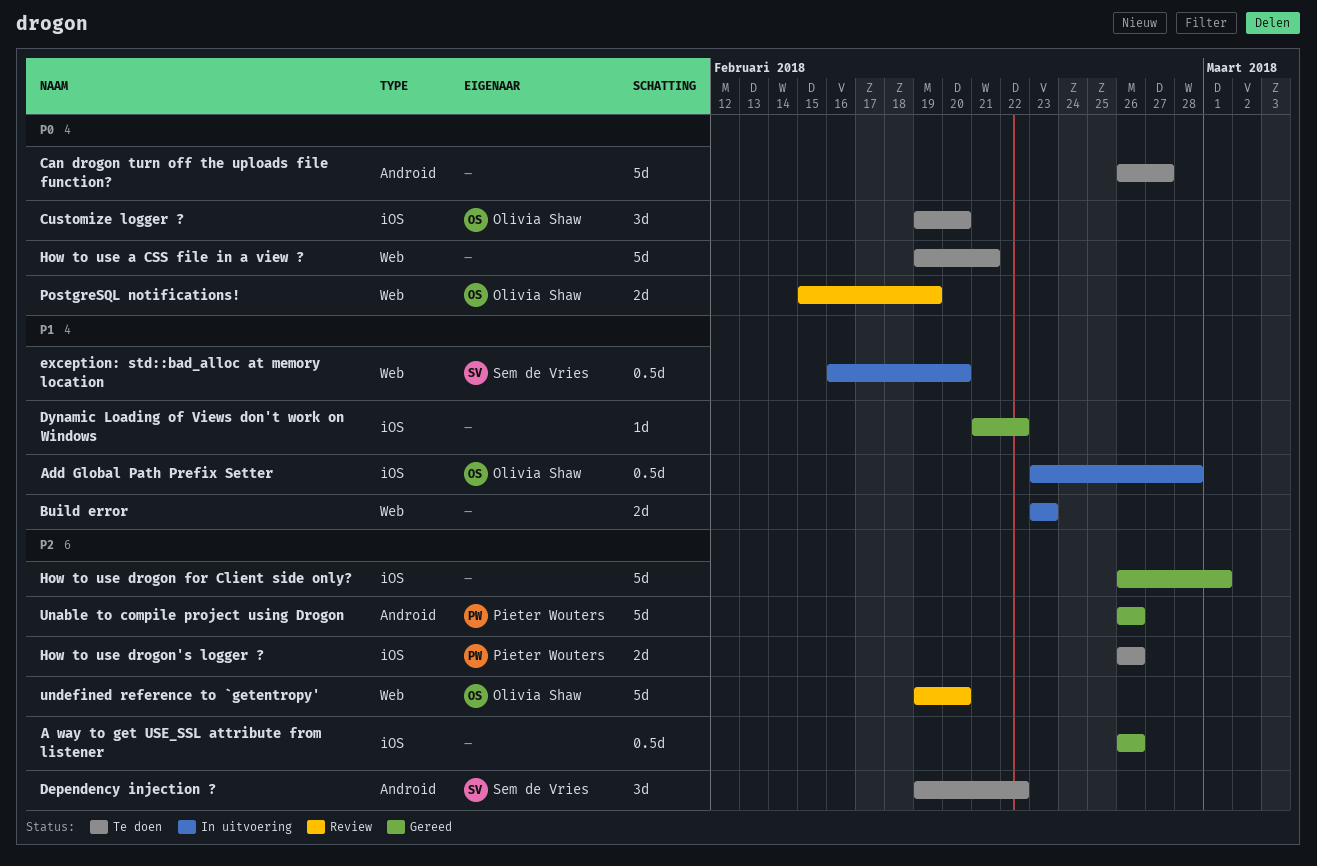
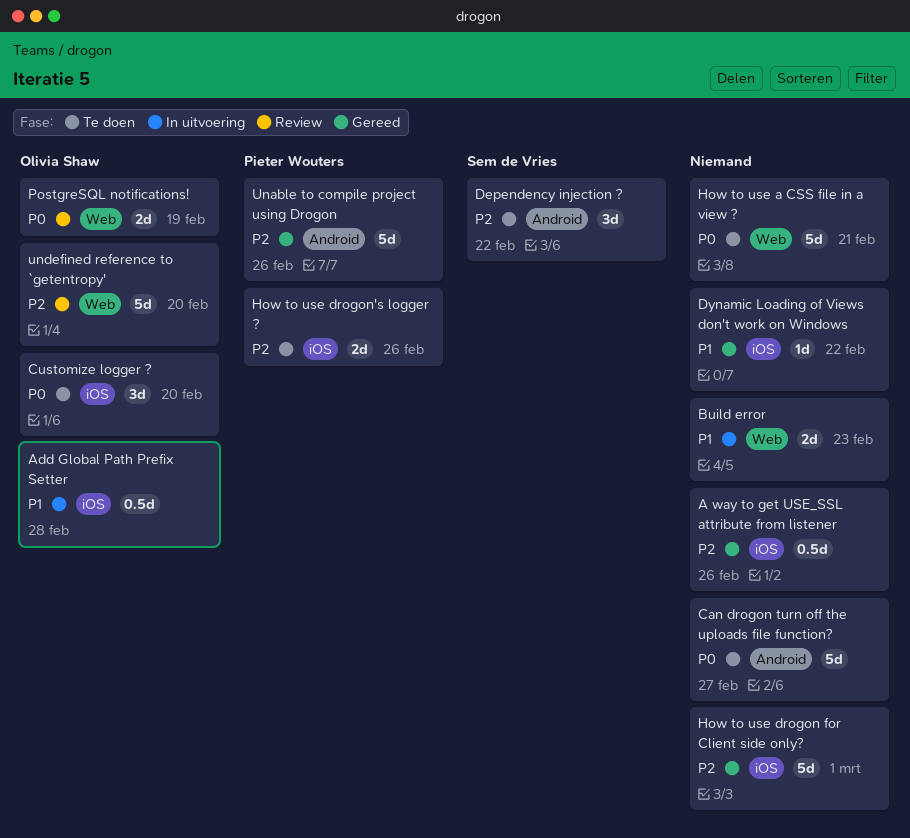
exception: std::bad_alloc at memory location: present -> none

